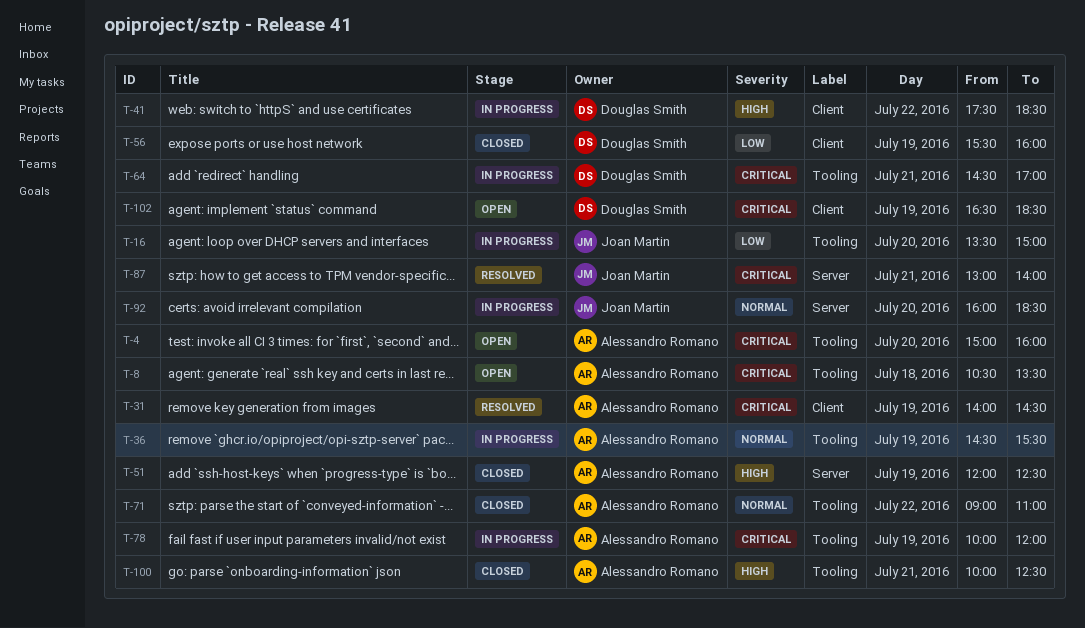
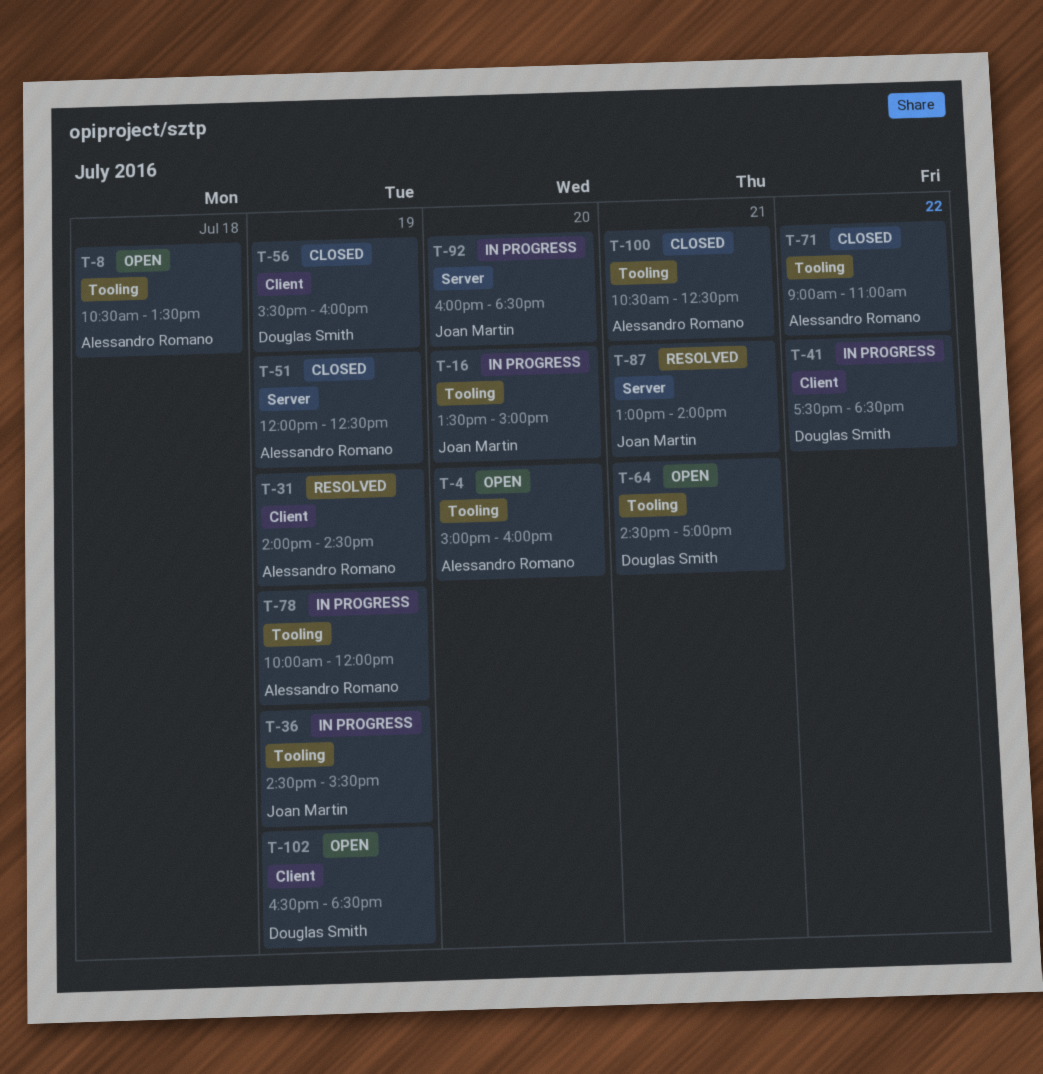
T-36, owner: Alessandro Romano -> Joan Martin
T-64, status: In progress -> Open
T-100, begins: 10:00 -> 10:30

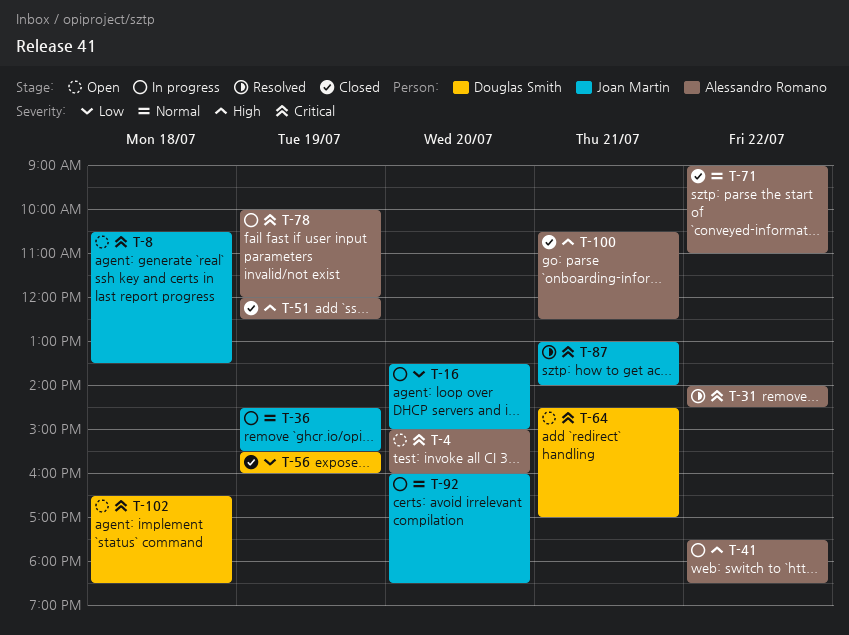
T-8, owner: Alessandro Romano -> Joan Martin
T-31, day: Jul 19 -> Jul 22
T-41, owner: Douglas Smith -> Alessandro Romano
T-102, day: Jul 19 -> Jul 18

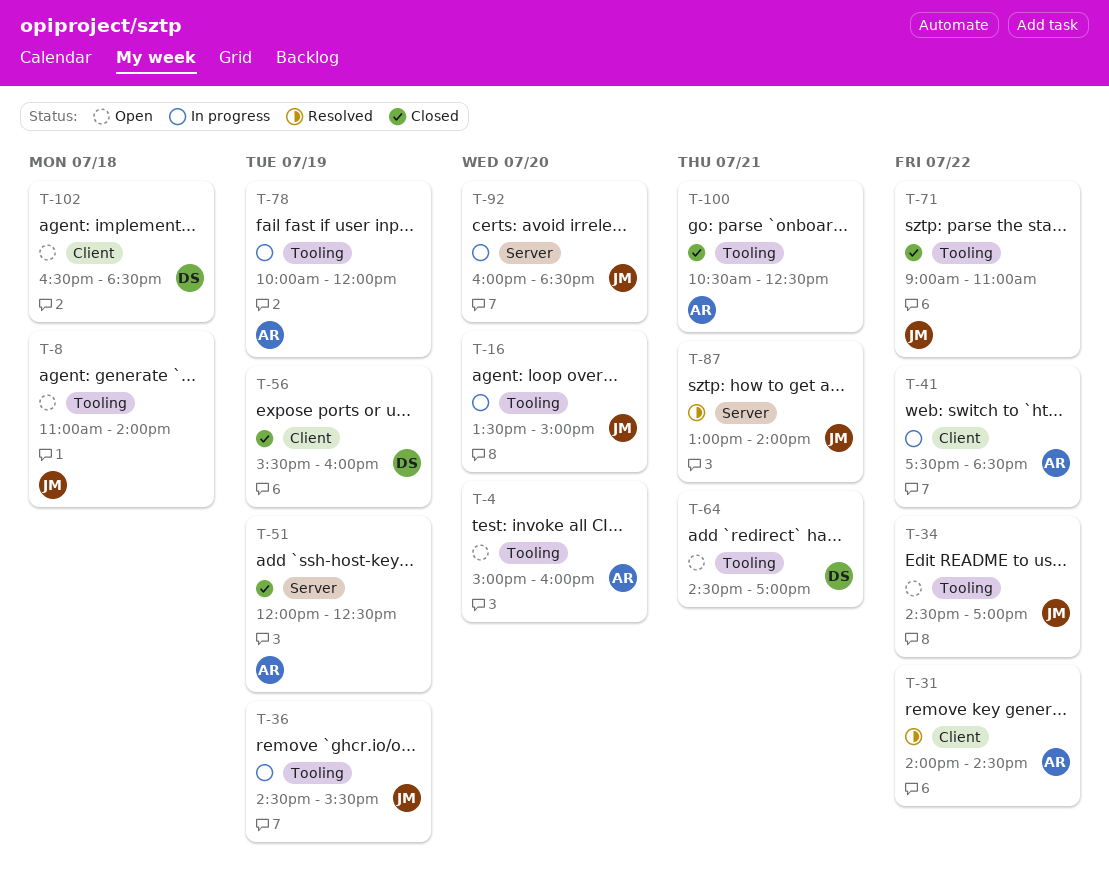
T-8, begins: 10:30 -> 11:00
T-8, ends: 13:30 -> 14:00
T-34: none -> present
T-71, owner: Alessandro Romano -> Joan Martin

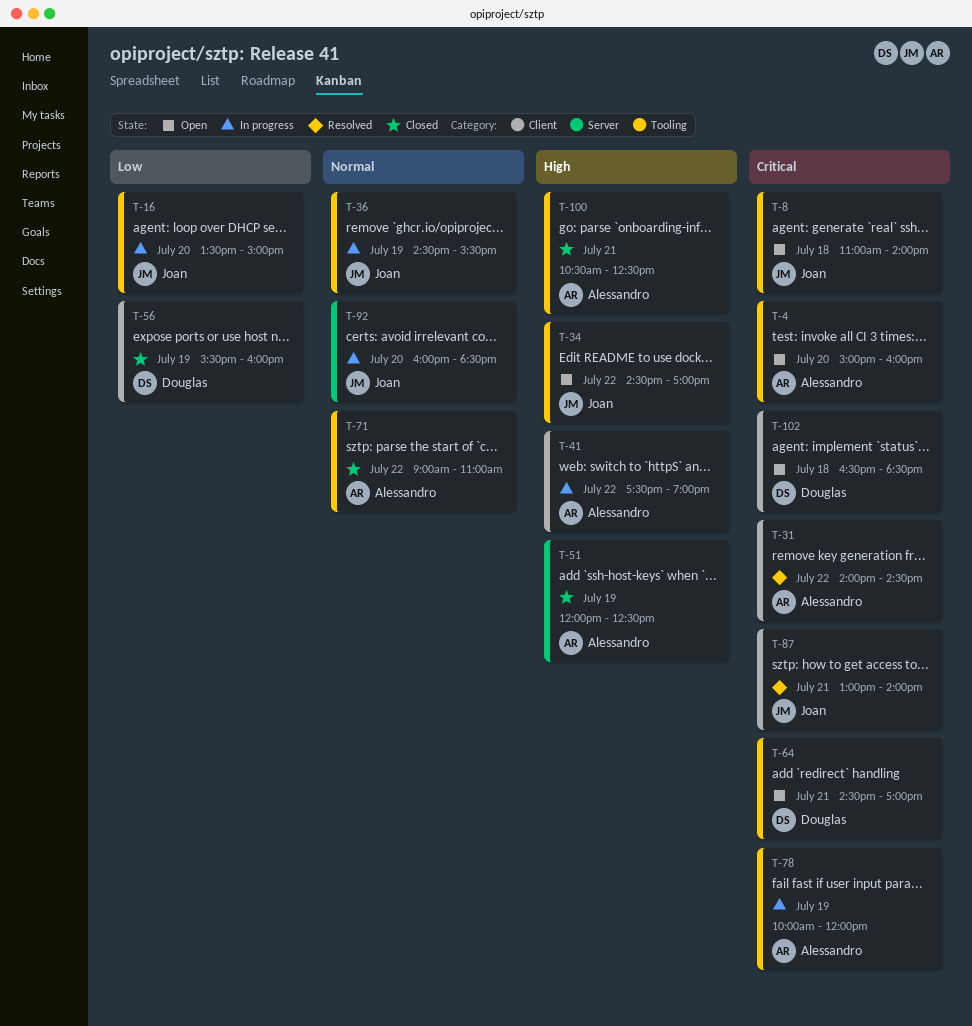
T-41, ends: 18:30 -> 19:00
T-71, owner: Joan -> Alessandro
T-87, label: Server -> Client

